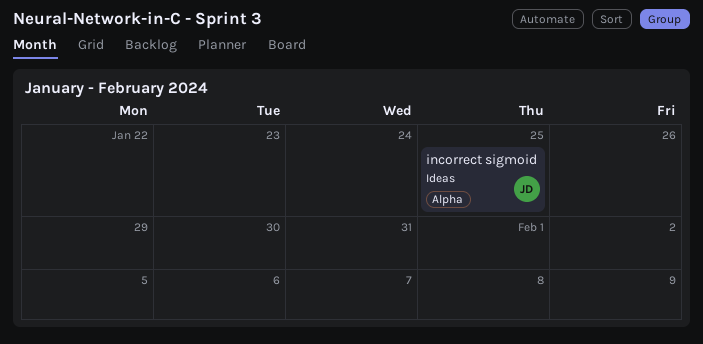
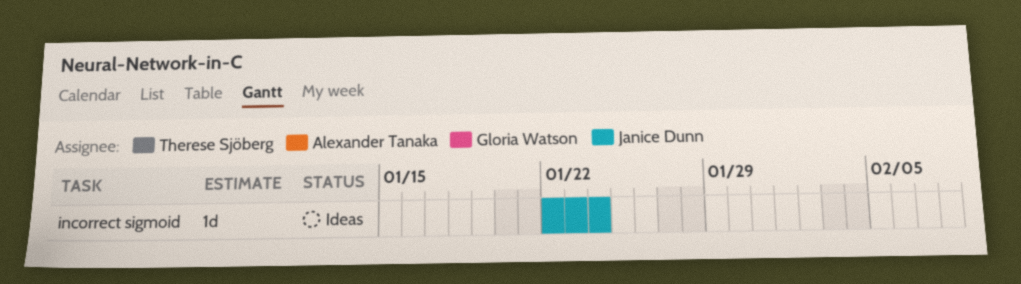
incorrect sigmoid, due: Jan 25 -> Jan 24

